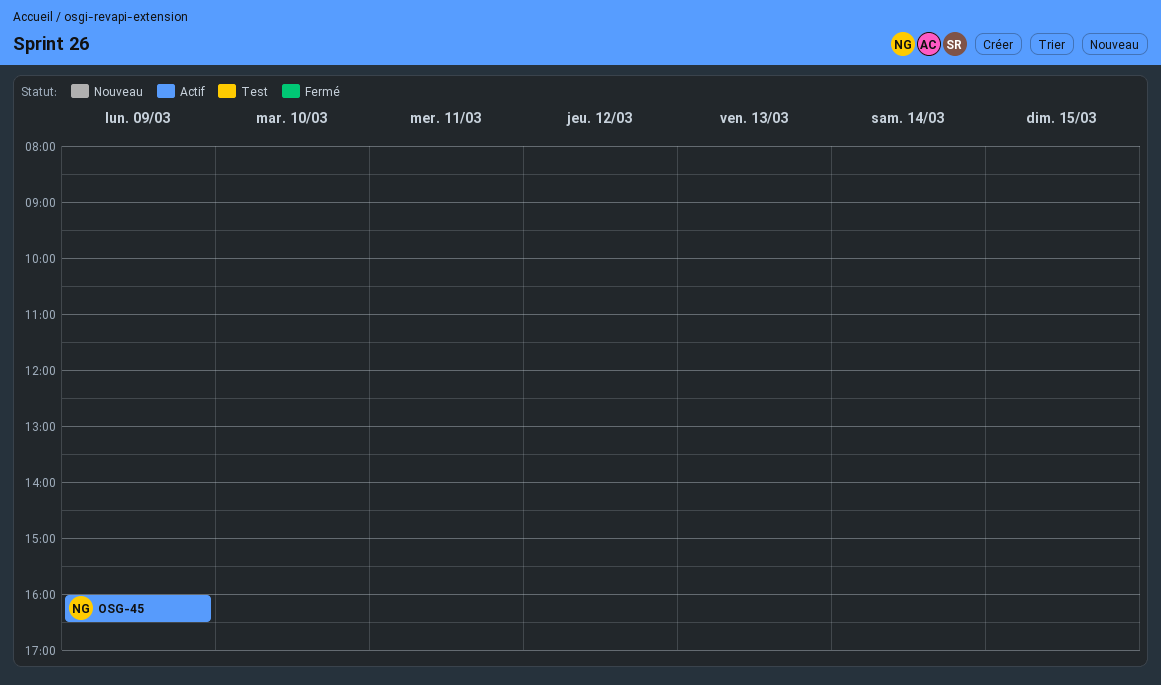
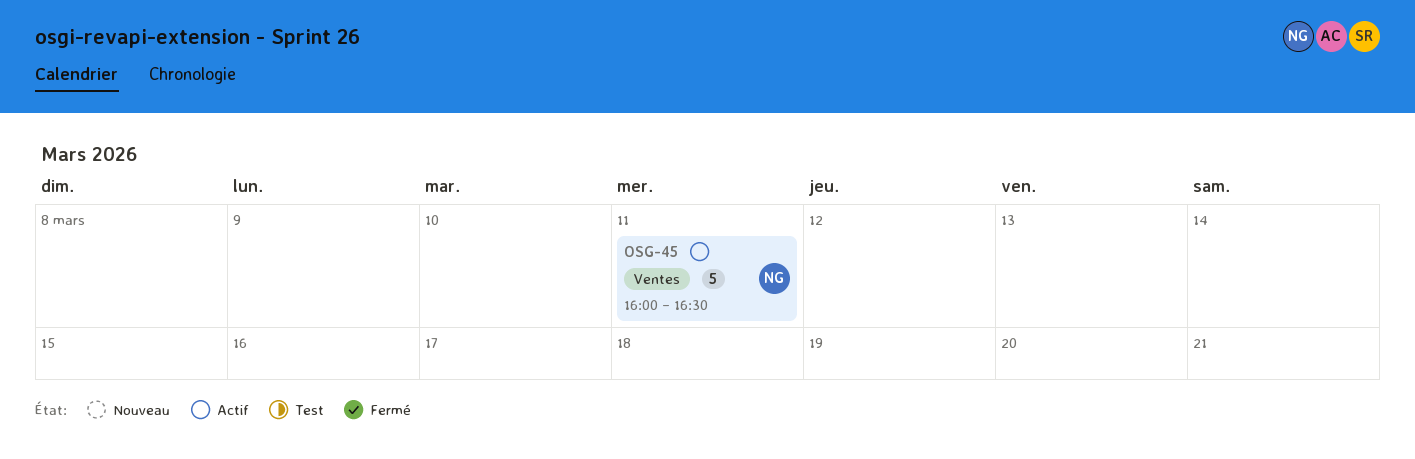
OSG-45, day: Mar 9 -> Mar 11

